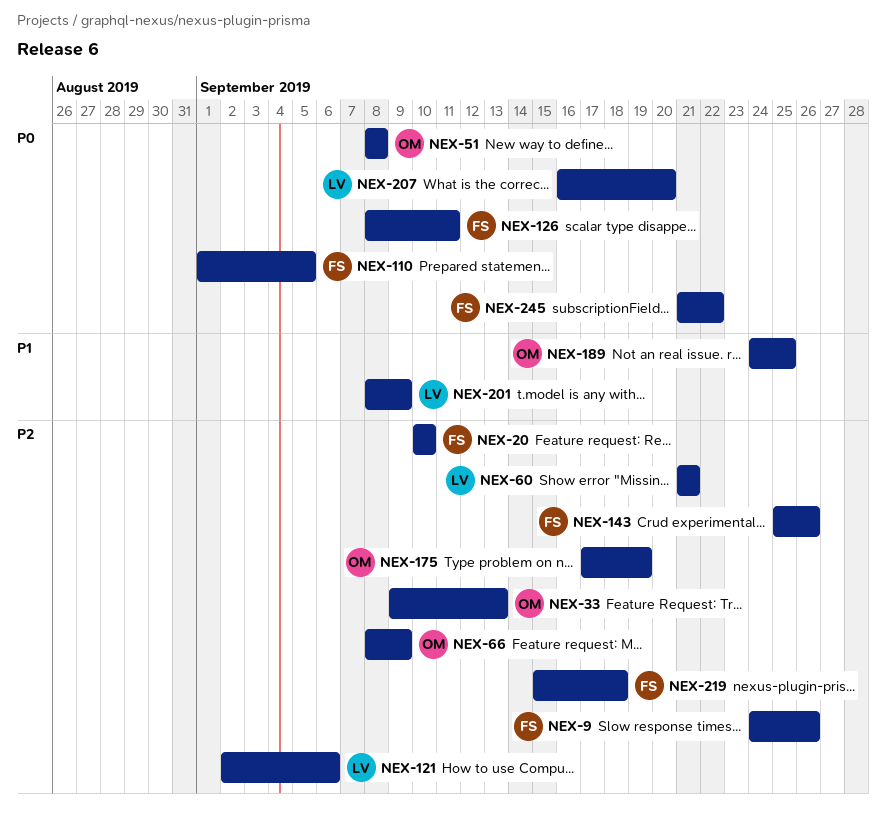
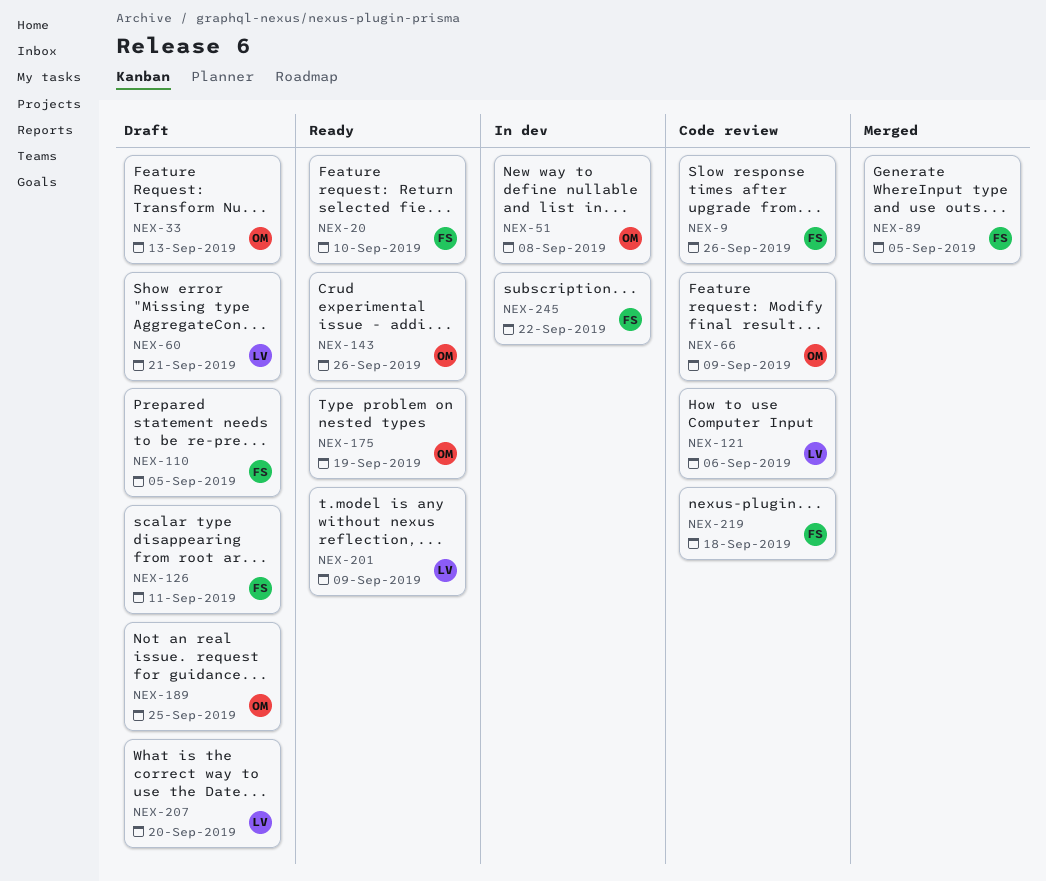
NEX-89: none -> present
NEX-143, owner: FS -> OM

